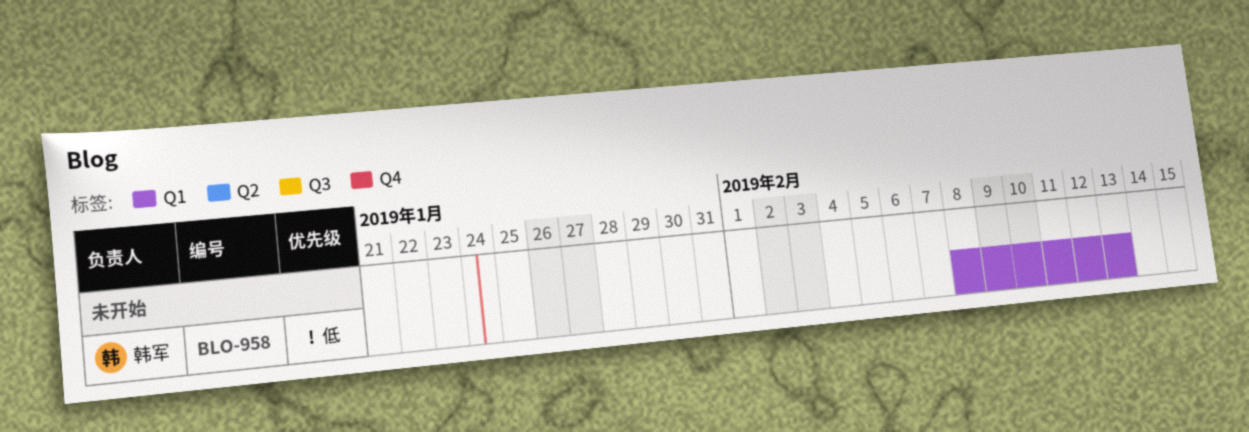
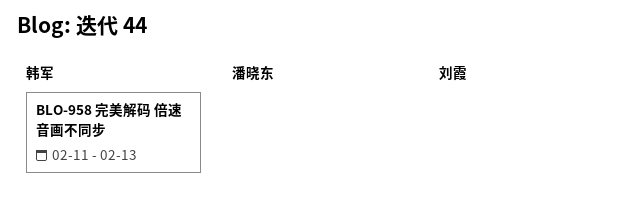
BLO-958, start: Feb 8 -> Feb 11

